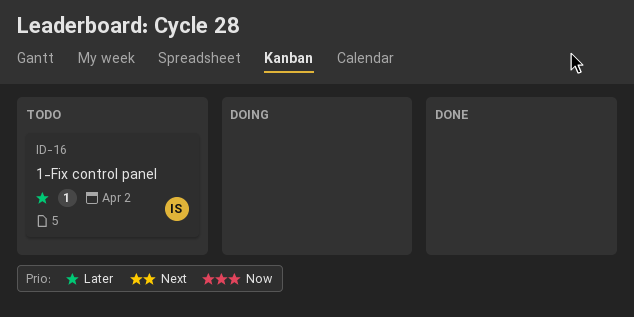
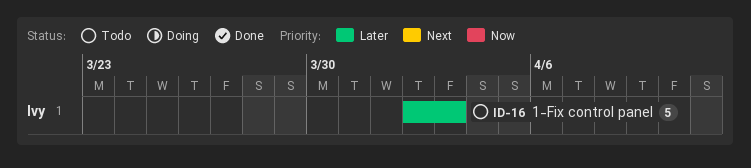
ID-16, estimate: 1 -> 5
ID-16, due: Apr 2 -> Apr 3

